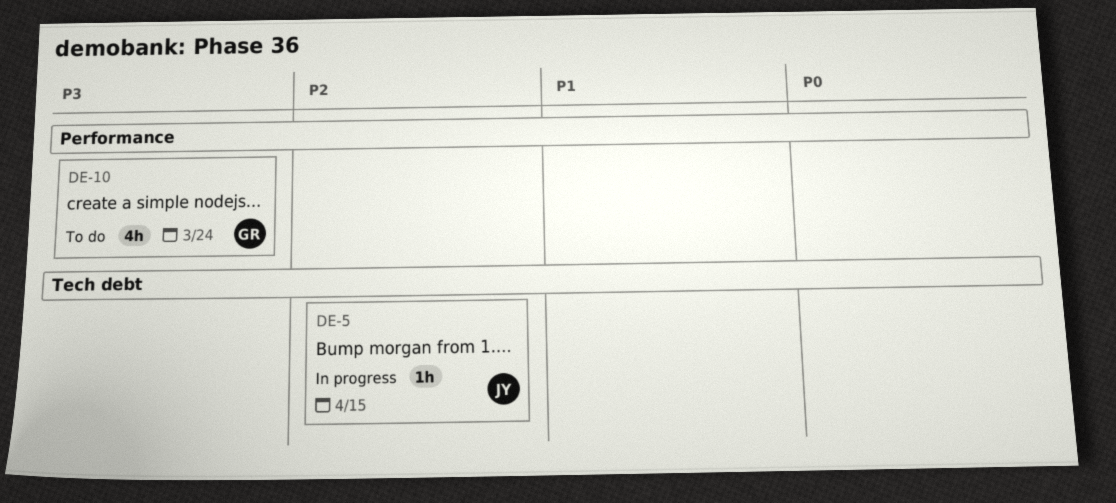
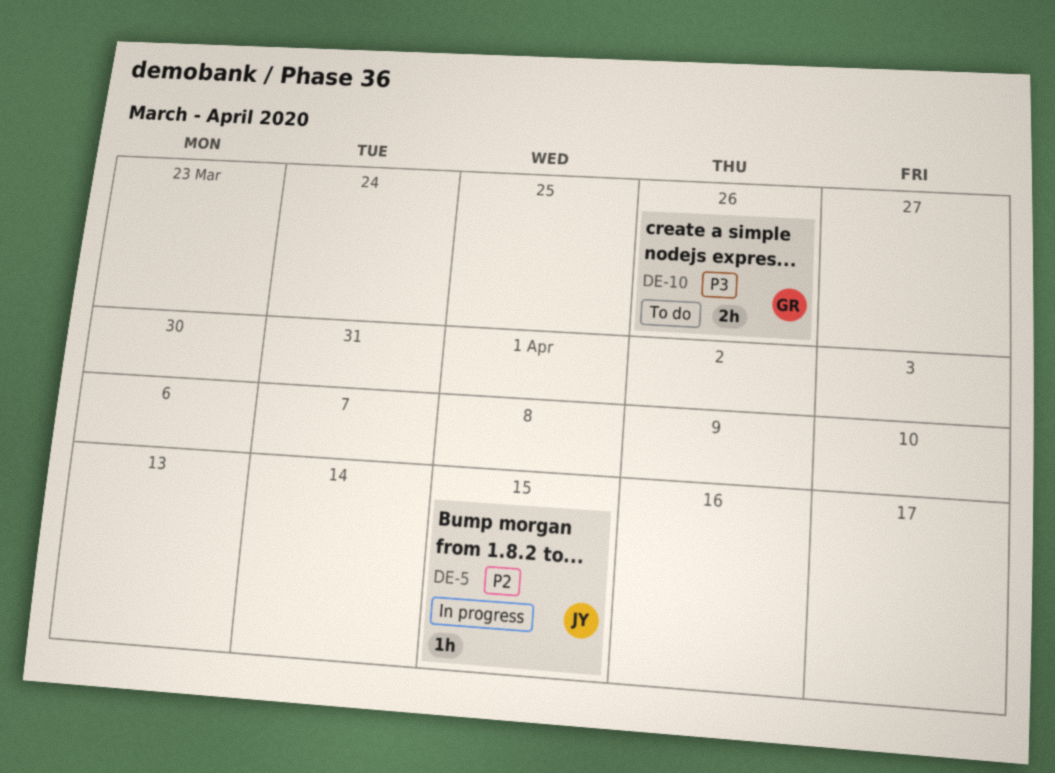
DE-10, estimate: 4h -> 2h
DE-10, due: Mar 24 -> Mar 26

